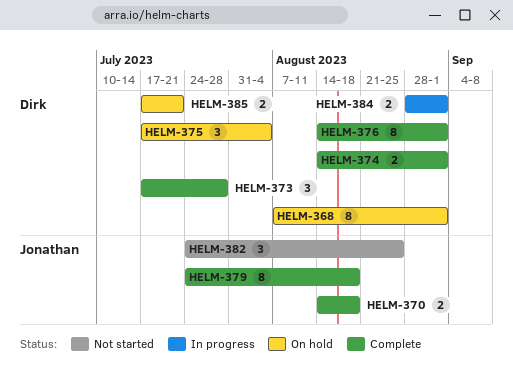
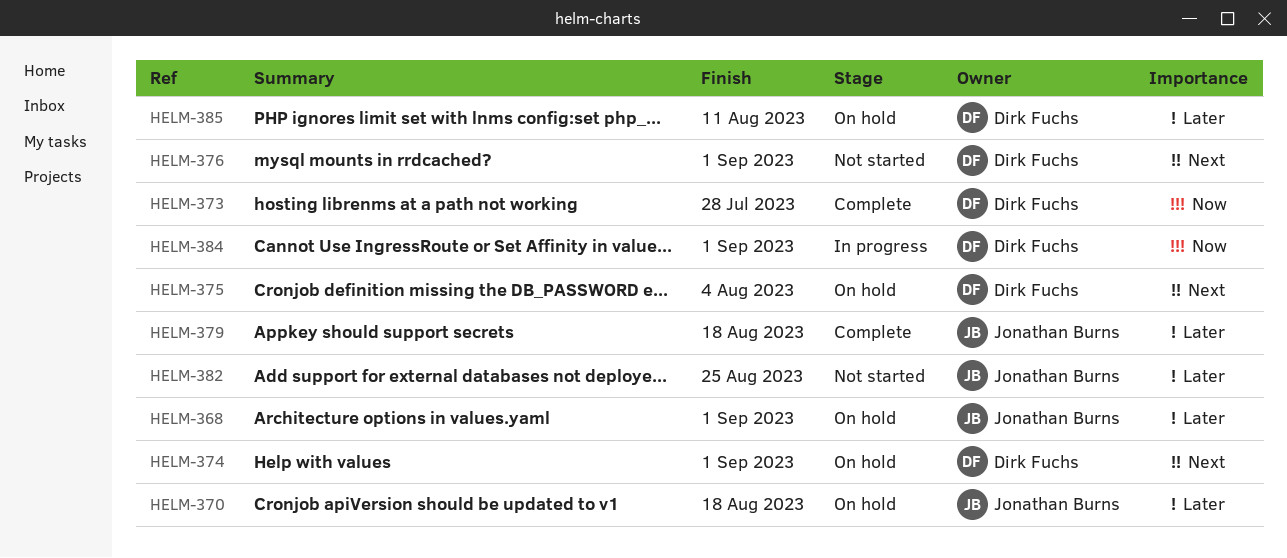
HELM-368, owner: Dirk Fuchs -> Jonathan Burns
HELM-370, status: Complete -> On hold
HELM-374, status: Complete -> On hold
HELM-376, status: Complete -> Not started
HELM-385, due: Jul 21 -> Aug 11

